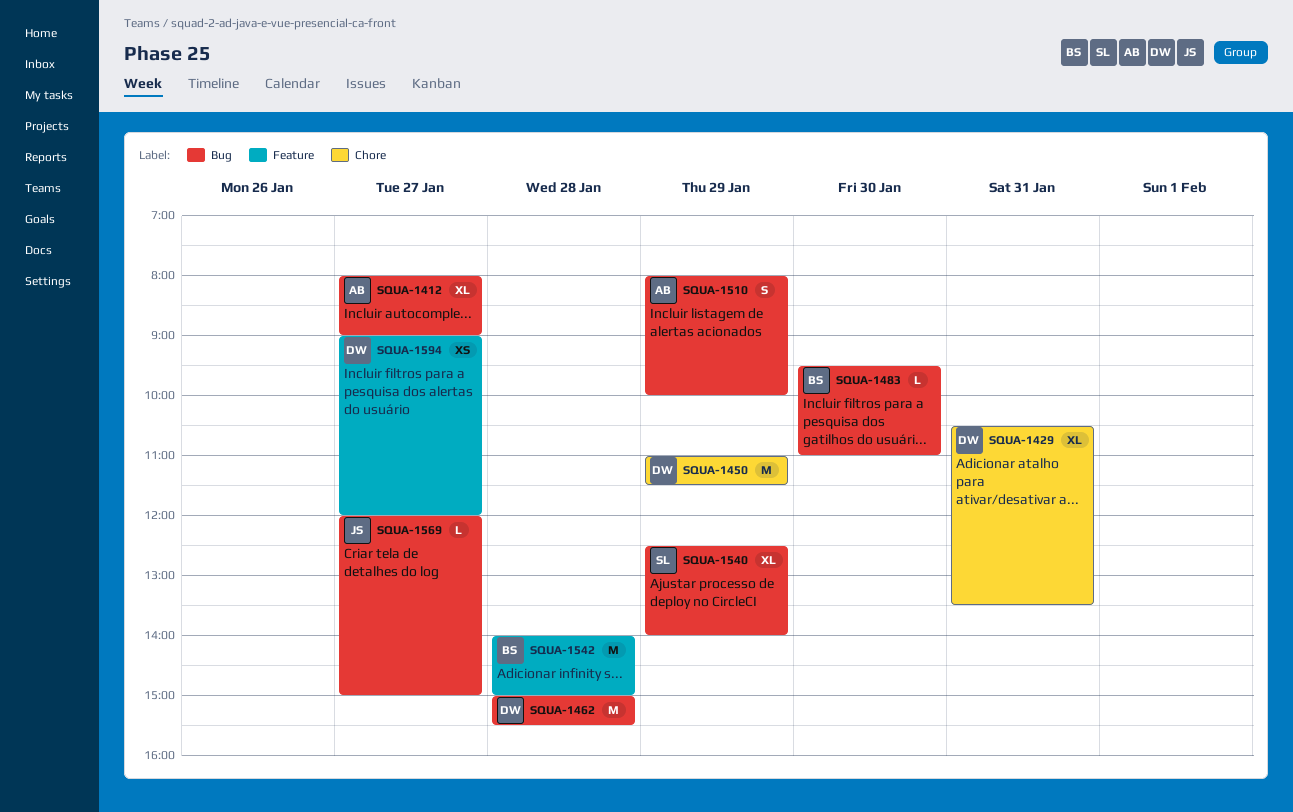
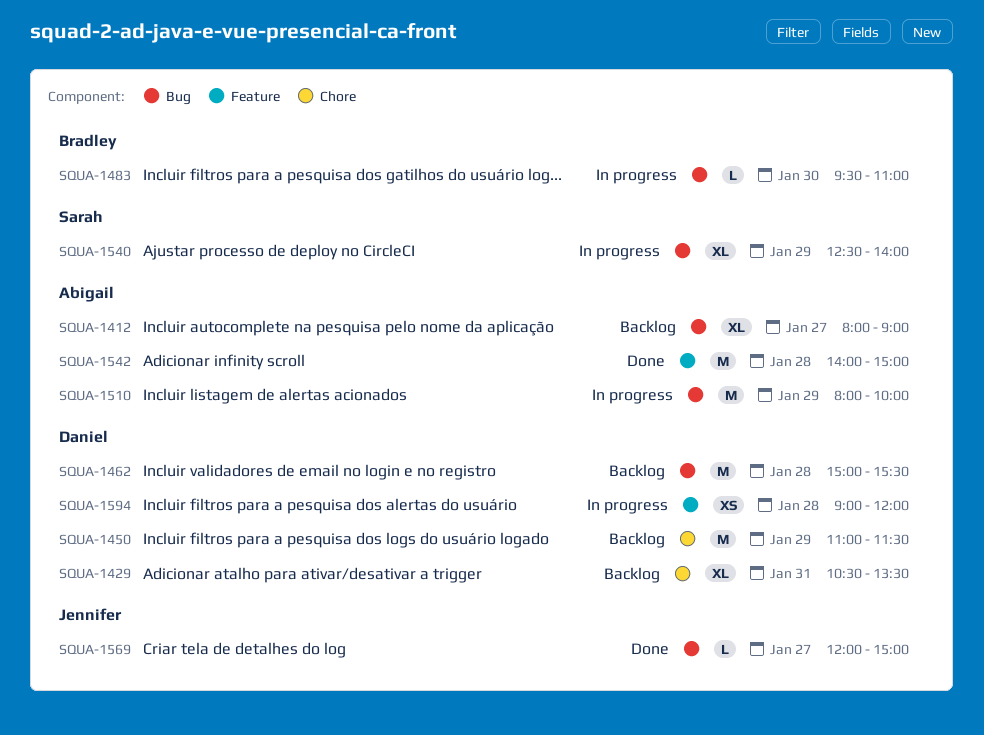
SQUA-1510, estimate: S -> M
SQUA-1542, owner: Bradley -> Abigail
SQUA-1594, day: Jan 27 -> Jan 28

